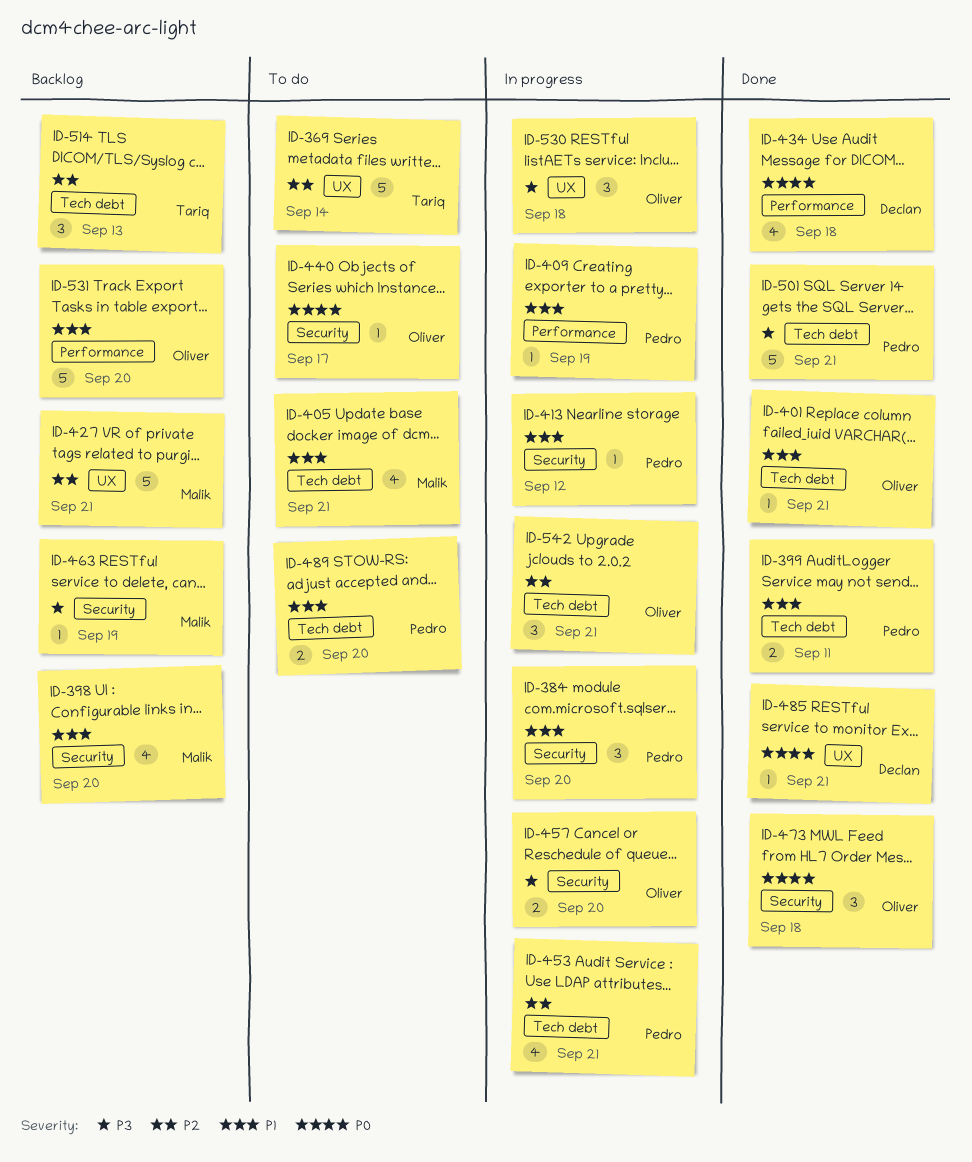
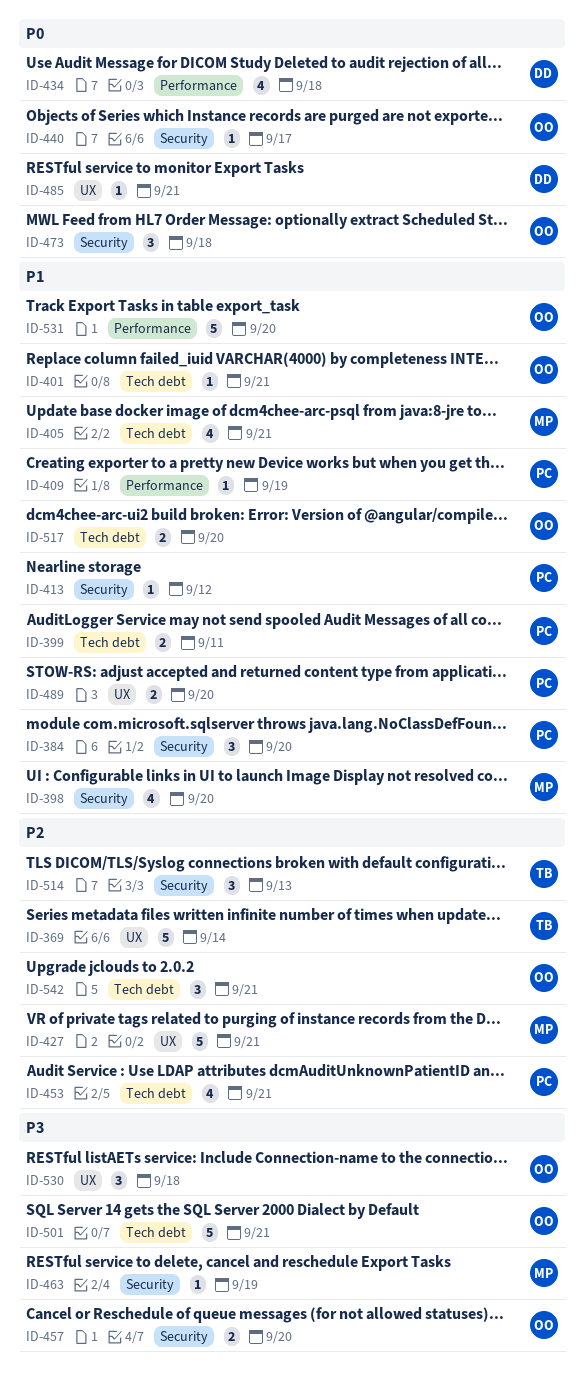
ID-489, label: Tech debt -> UX
ID-501, owner: Pedro -> Oliver
ID-514, label: Tech debt -> Security
ID-517: none -> present

